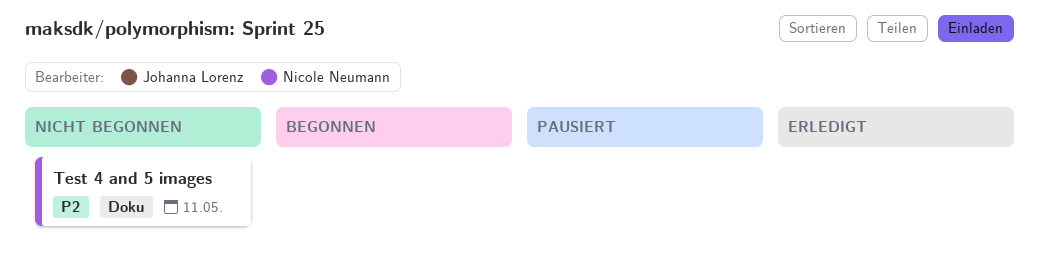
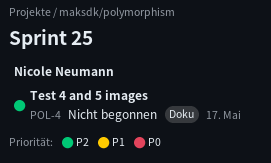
Test 4 and 5 images, due: May 11 -> May 17

